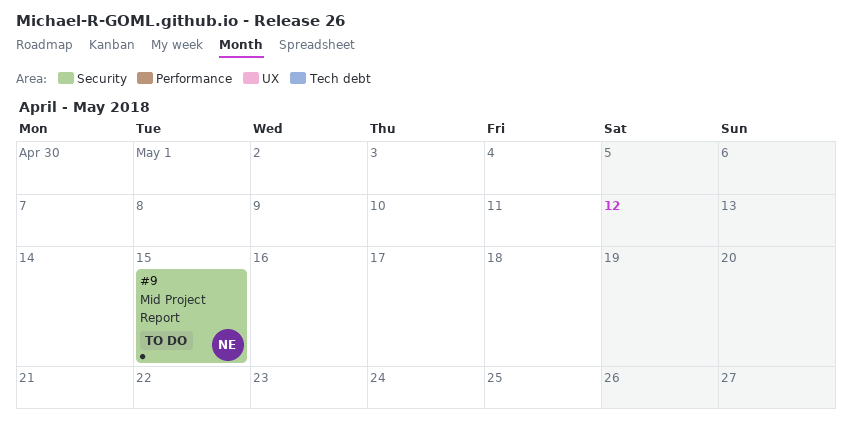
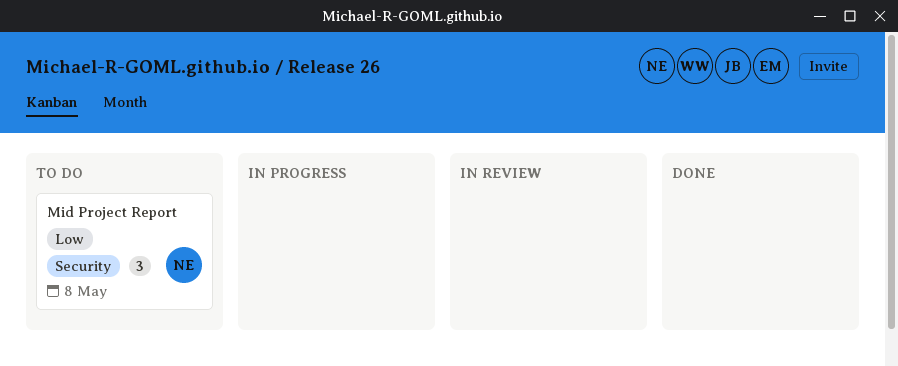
Mid Project Report, estimate: 1 -> 3
Mid Project Report, due: May 15 -> May 8

